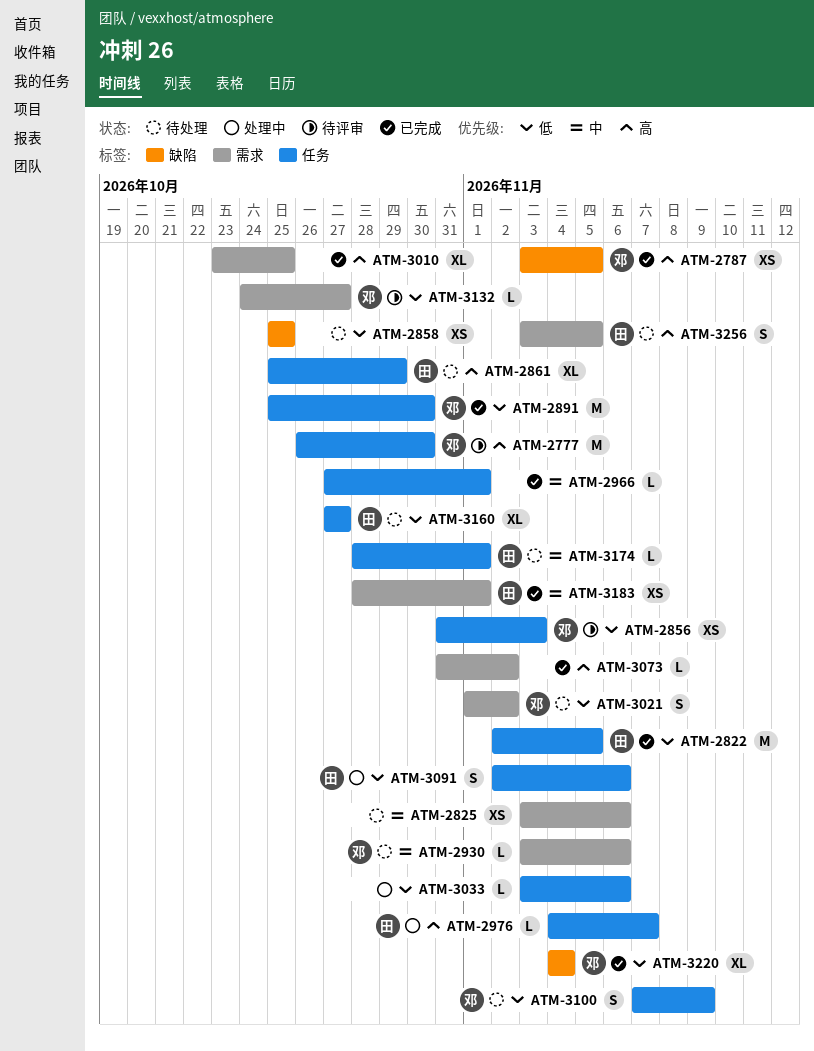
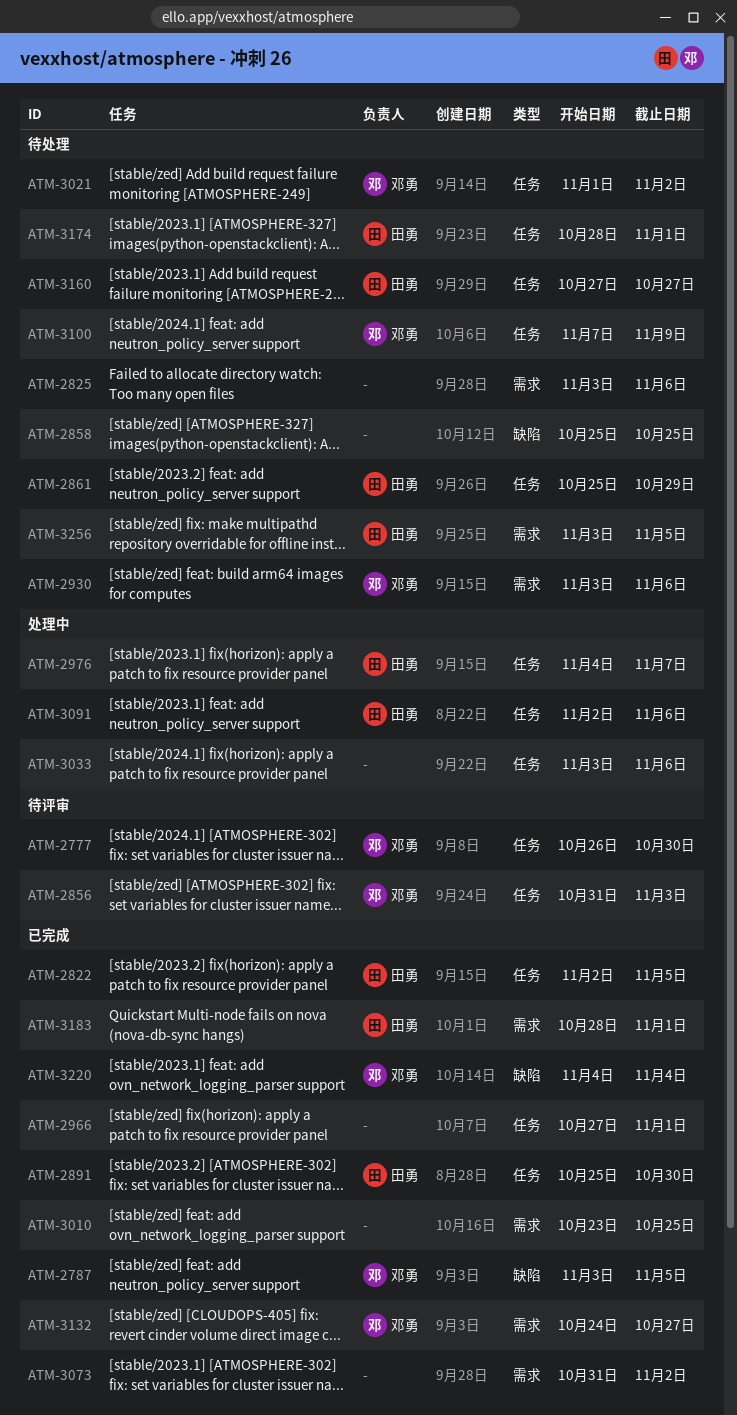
ATM-2891, owner: 邓勇 -> 田勇
ATM-3021, label: 需求 -> 任务
ATM-3132, status: 待评审 -> 已完成

